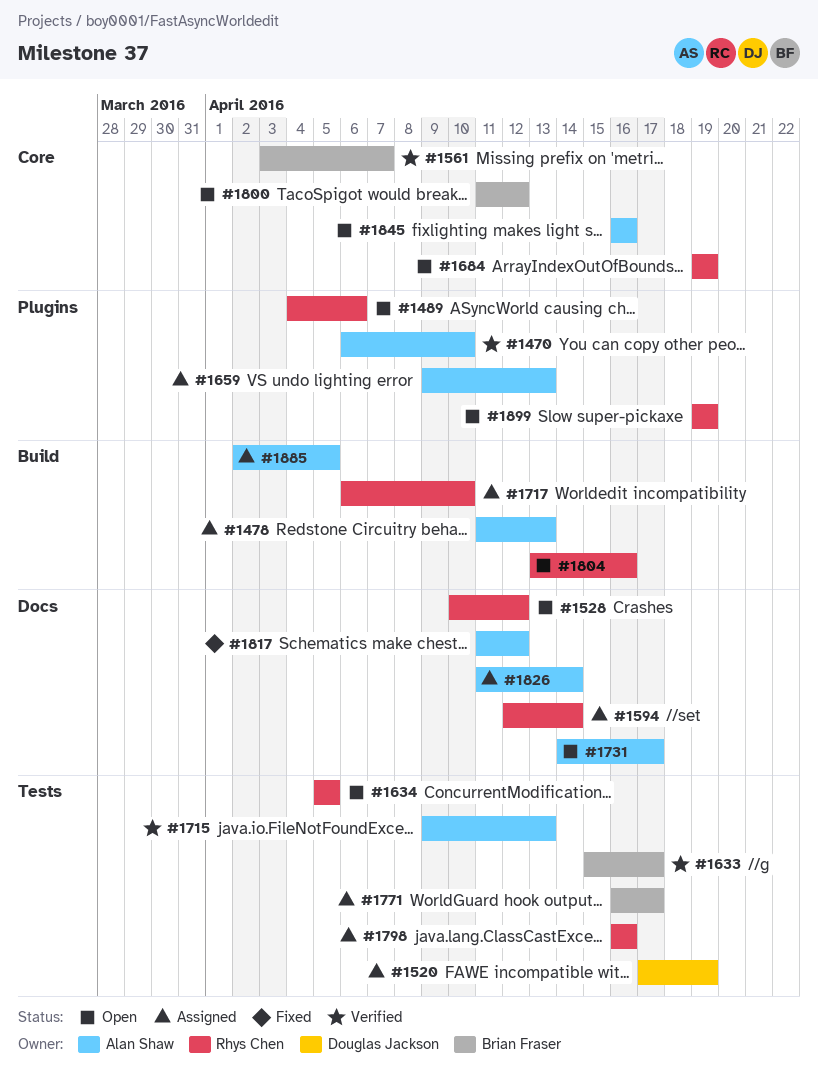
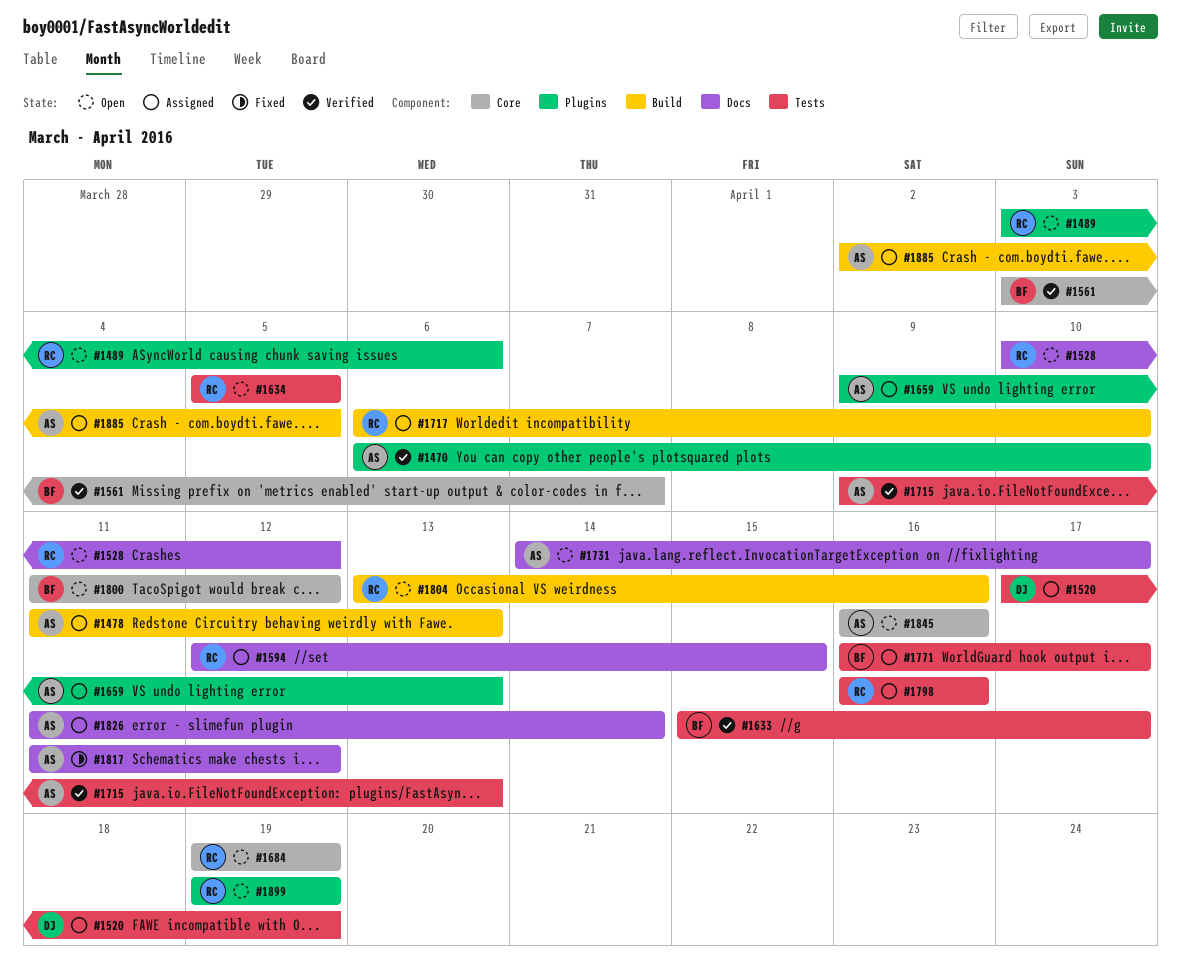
#1489, start: Apr 4 -> Apr 3
#1594, due: Apr 14 -> Apr 15

